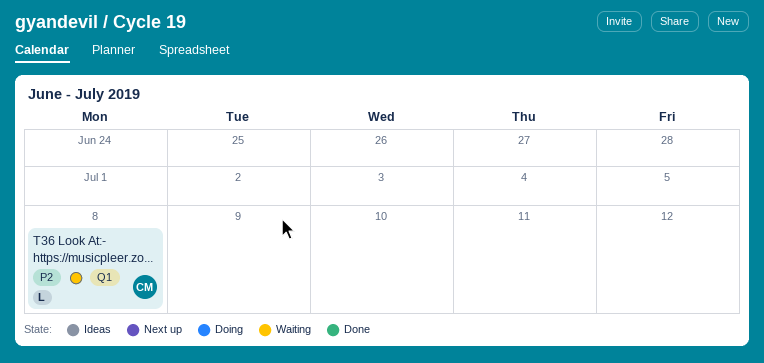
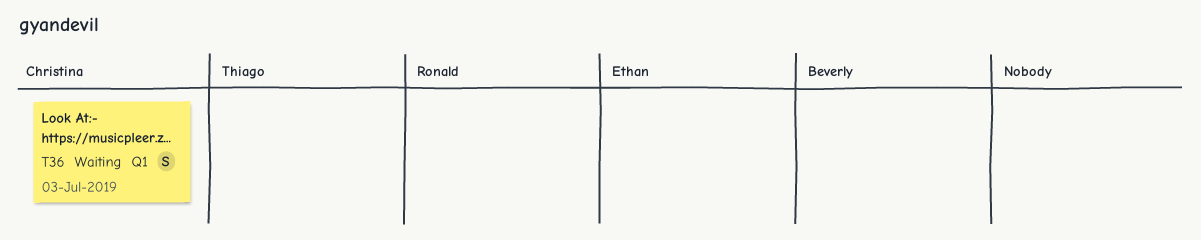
T36, estimate: L -> S
T36, due: Jul 8 -> Jul 3

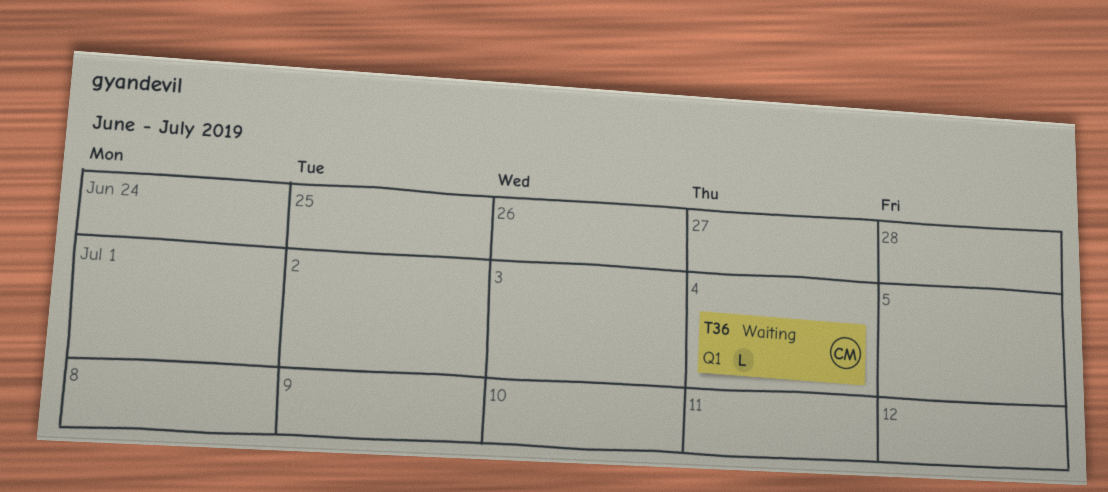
T36, estimate: S -> L
T36, due: Jul 3 -> Jul 4

